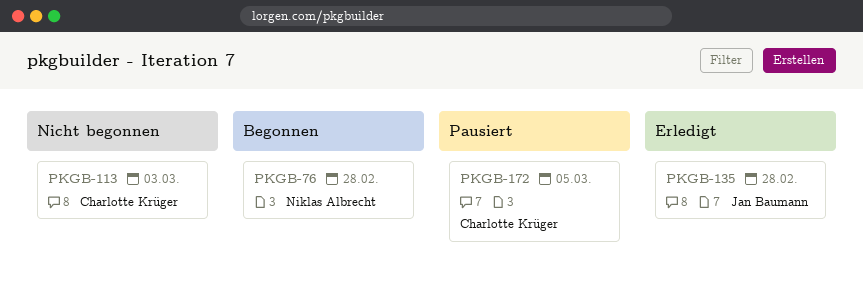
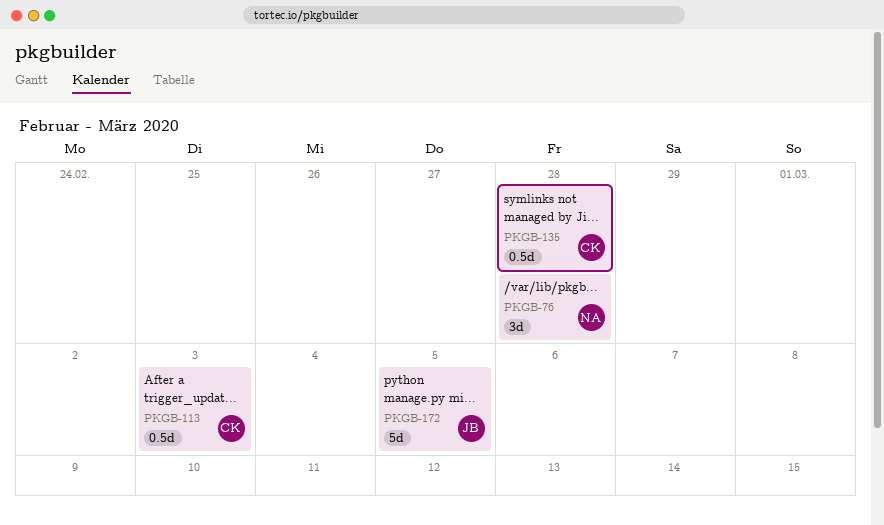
PKGB-135, owner: Jan Baumann -> Charlotte Krüger
PKGB-172, owner: Charlotte Krüger -> Jan Baumann

